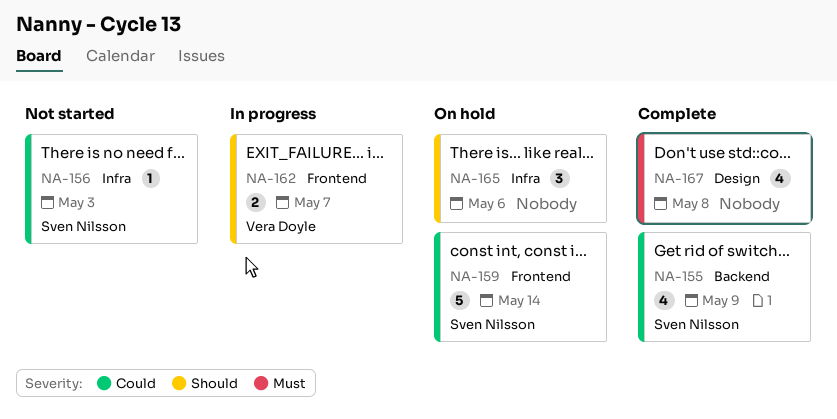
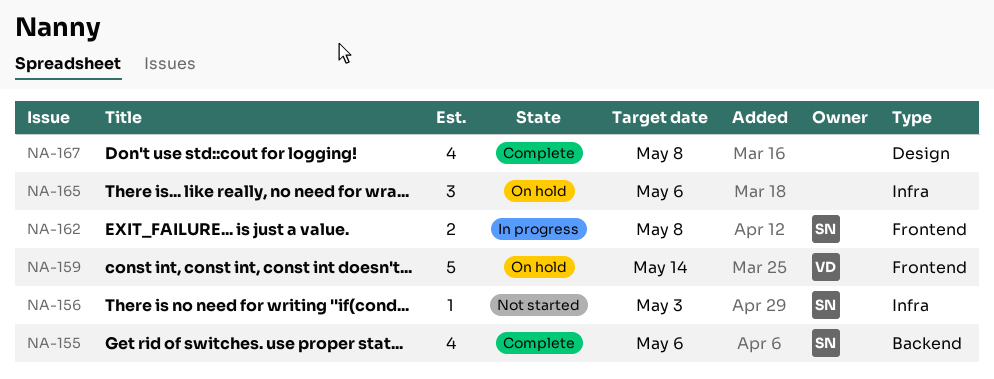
NA-155, due: May 9 -> May 6
NA-159, owner: Sven Nilsson -> Vera Doyle
NA-162, owner: Vera Doyle -> Sven Nilsson
NA-162, due: May 7 -> May 8

